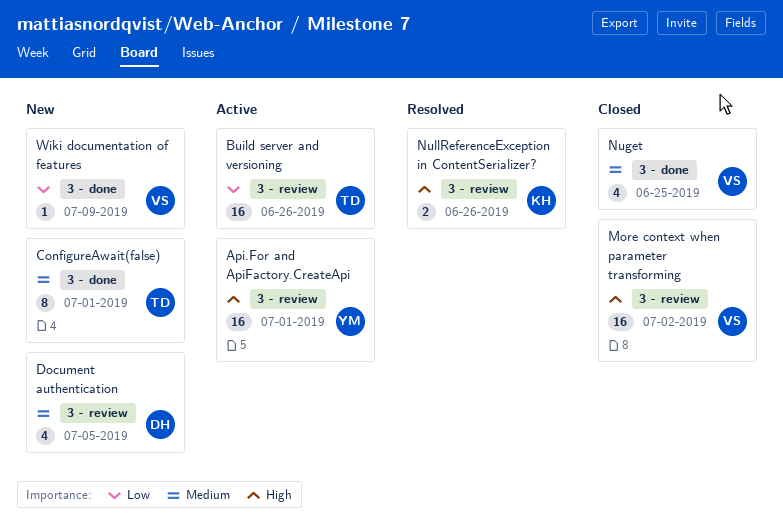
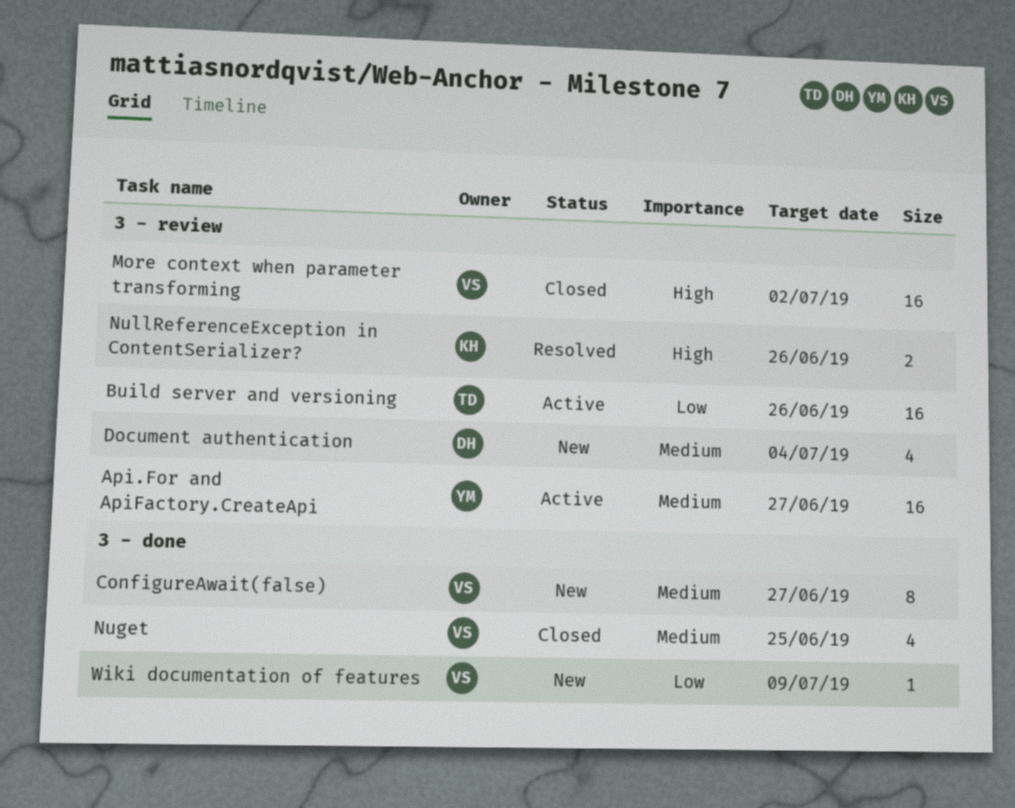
Api.For and ApiFactory.CreateApi, priority: High -> Medium
Api.For and ApiFactory.CreateApi, due: Jul 1 -> Jun 27
ConfigureAwait(false), owner: TD -> VS
ConfigureAwait(false), due: Jul 1 -> Jun 27
Document authentication, due: Jul 5 -> Jul 4

